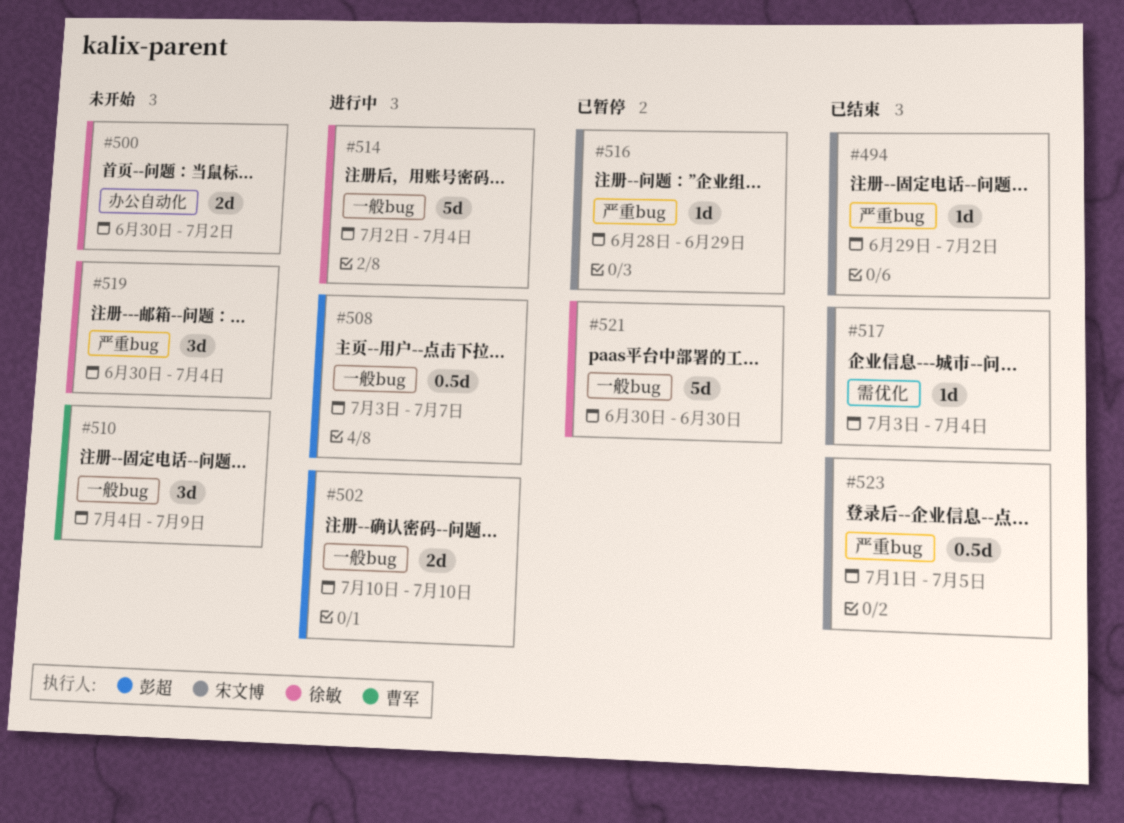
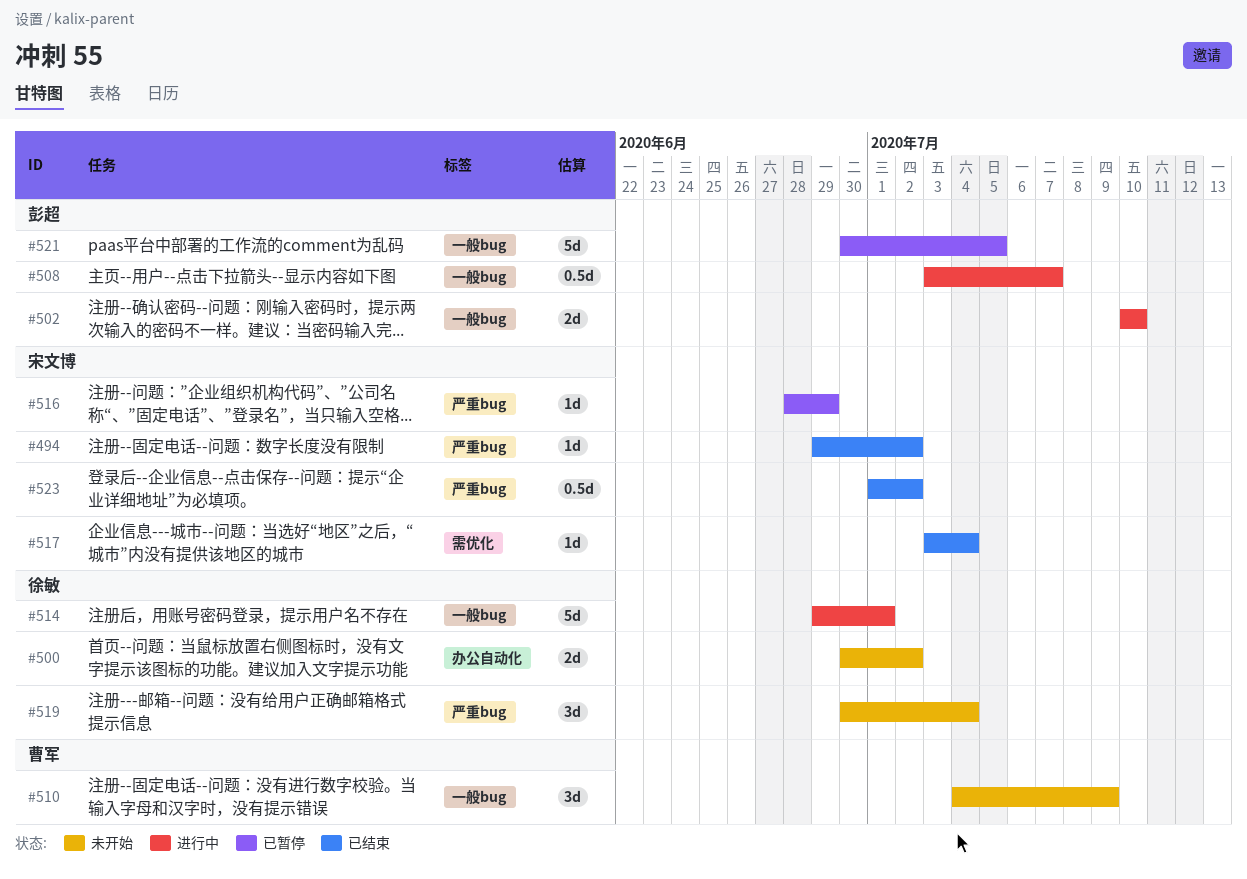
#514, start: Jul 2 -> Jun 29
#514, due: Jul 4 -> Jul 1
#521, owner: 徐敏 -> 彭超
#521, due: Jun 30 -> Jul 5
#523, due: Jul 5 -> Jul 2

